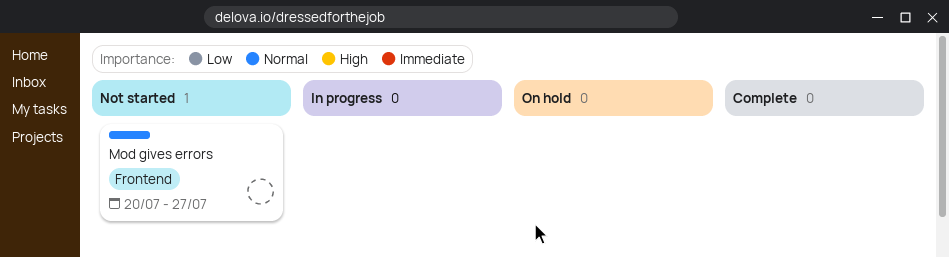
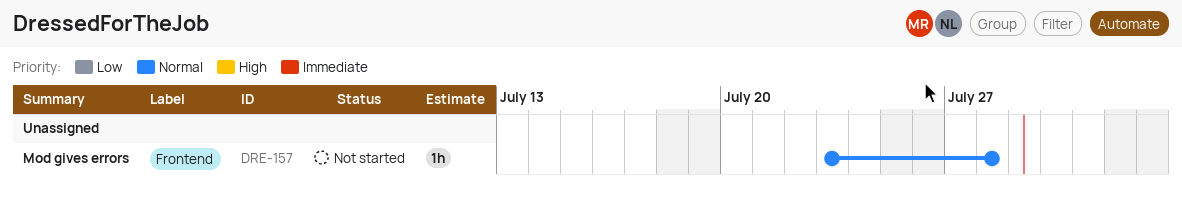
Mod gives errors, start: Jul 20 -> Jul 23
Mod gives errors, due: Jul 27 -> Jul 28

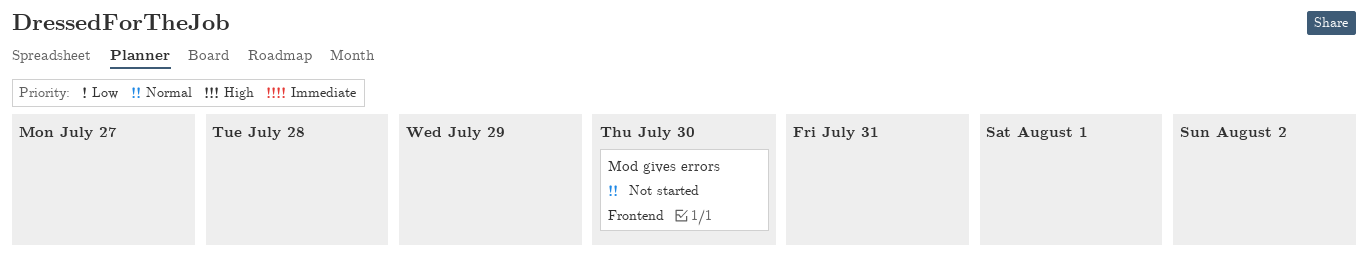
Mod gives errors, due: Jul 28 -> Jul 30

